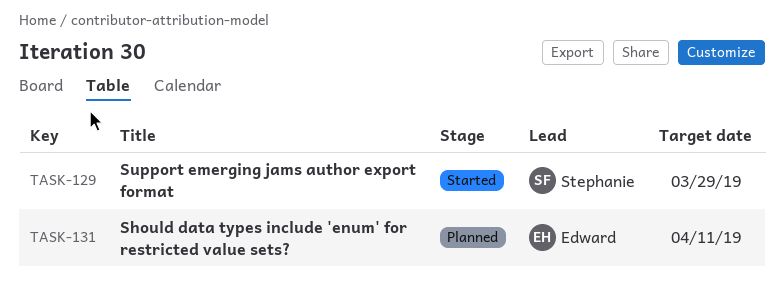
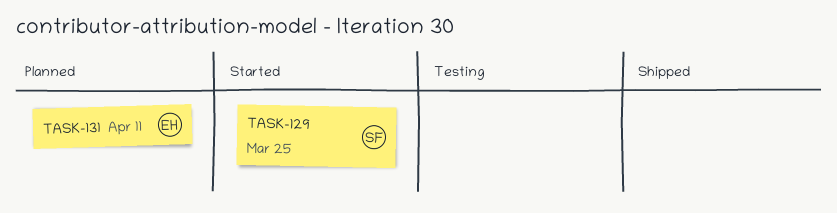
TASK-129, due: Mar 29 -> Mar 25

